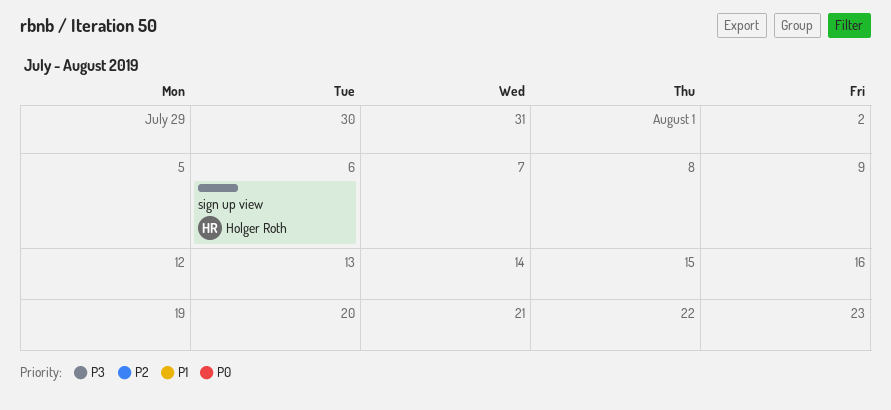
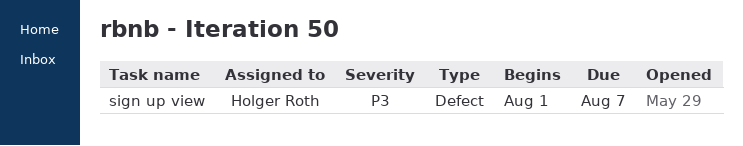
sign up view, due: Aug 6 -> Aug 7

